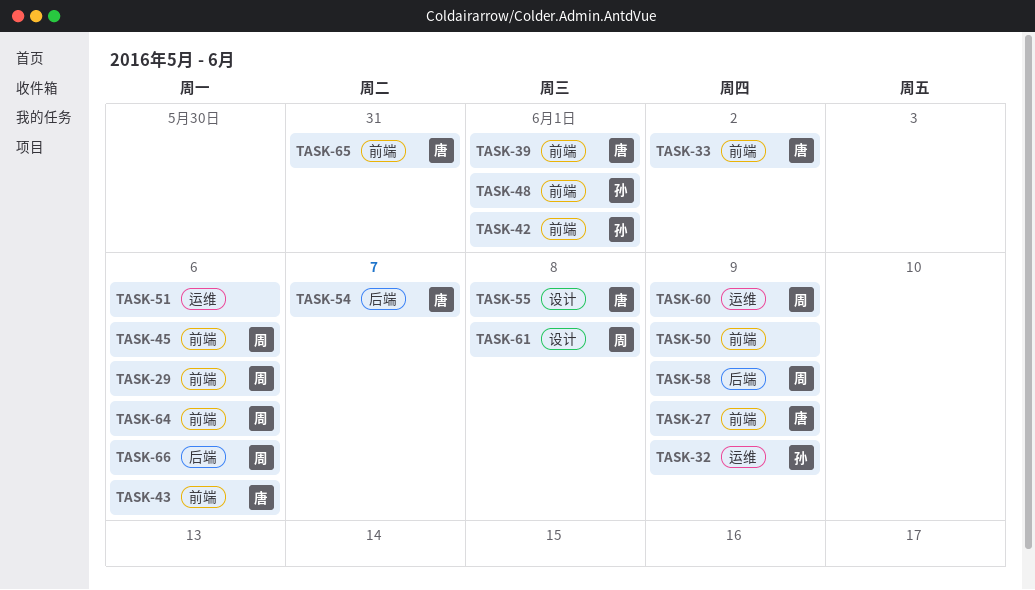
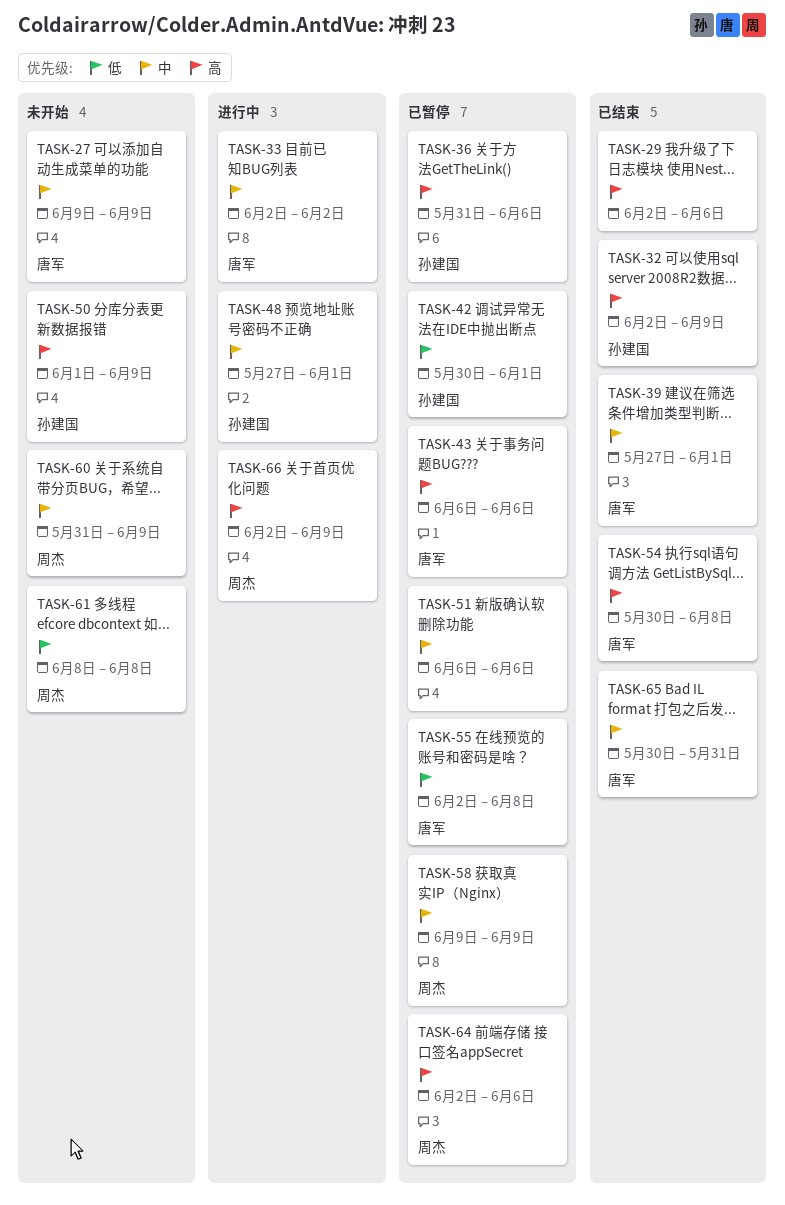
TASK-29, owner: 周杰 -> none
TASK-36: none -> present
TASK-45: present -> none
TASK-50, owner: none -> 孙建国
TASK-54, due: Jun 7 -> Jun 8
TASK-66, due: Jun 6 -> Jun 9

